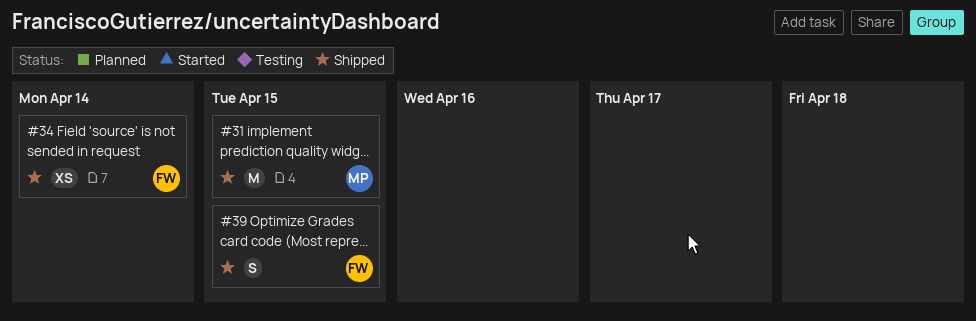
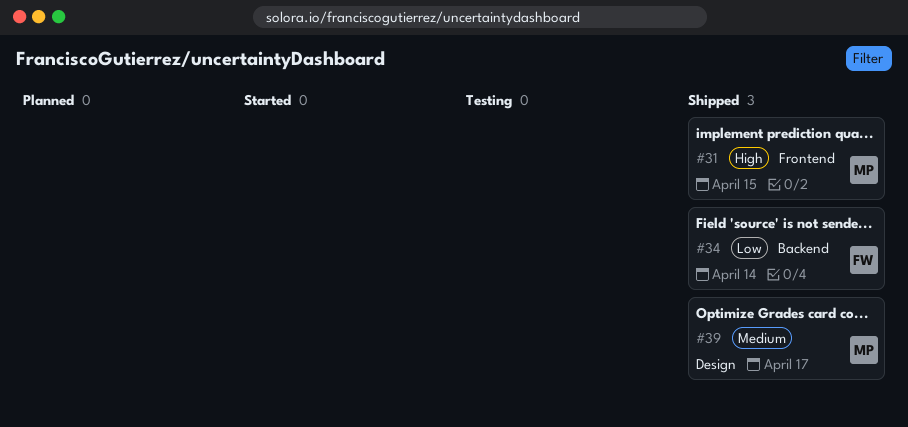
#39, owner: FW -> MP
#39, due: Apr 15 -> Apr 17

